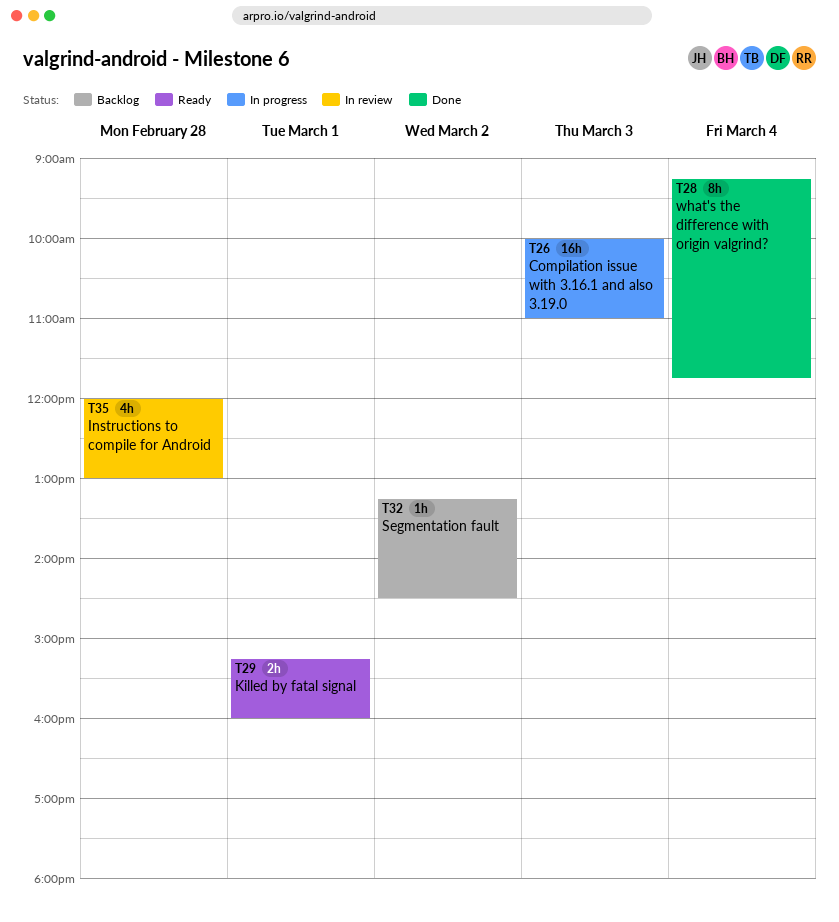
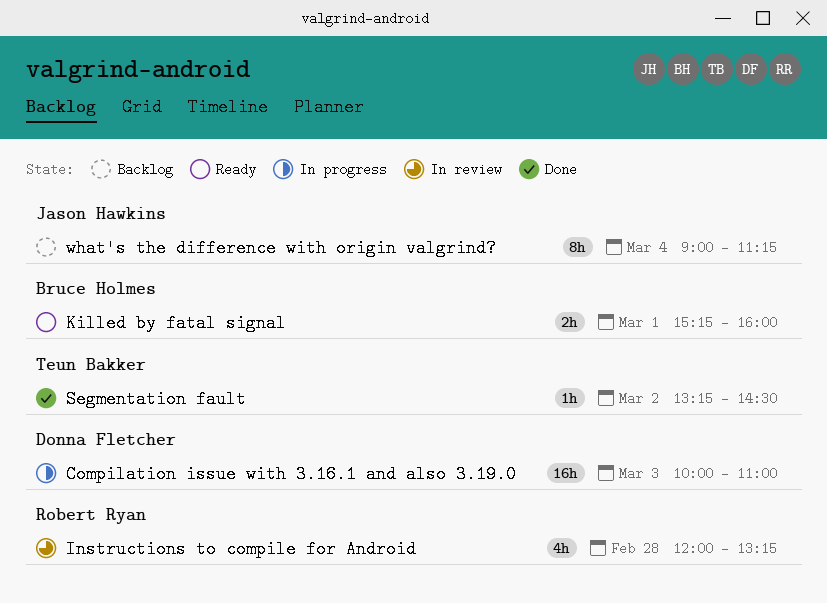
Instructions to compile for Android, ends: 13:00 -> 13:15
Segmentation fault, status: Backlog -> Done
what's the difference with origin valgrind?, status: Done -> Backlog
what's the difference with origin valgrind?, begins: 09:15 -> 09:00
what's the difference with origin valgrind?, ends: 11:45 -> 11:15

